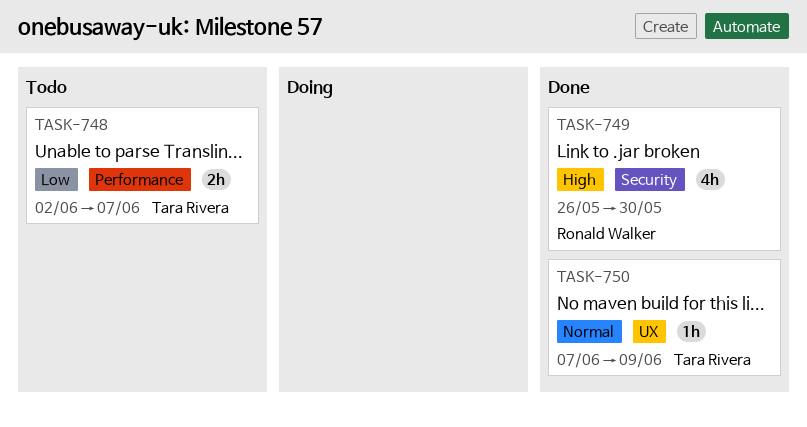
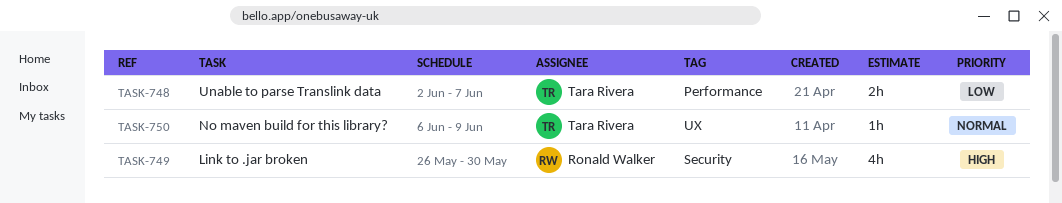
TASK-750, start: Jun 7 -> Jun 6

